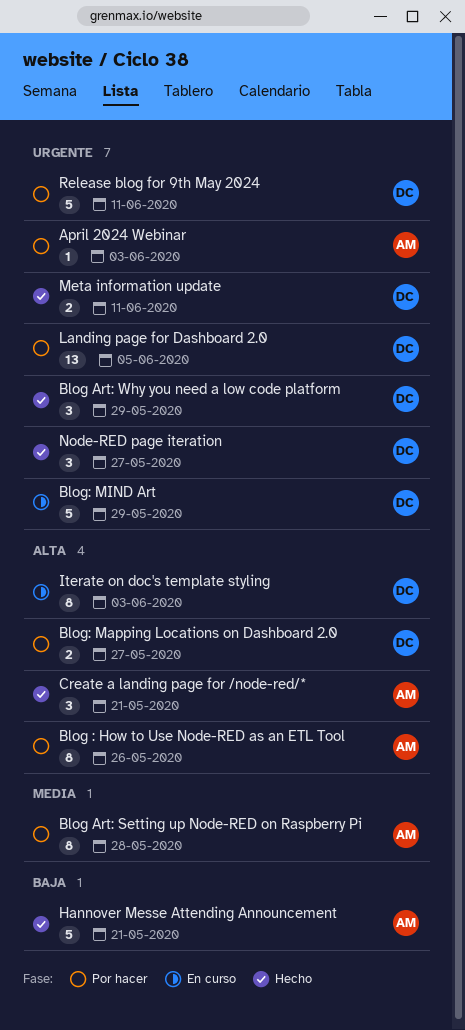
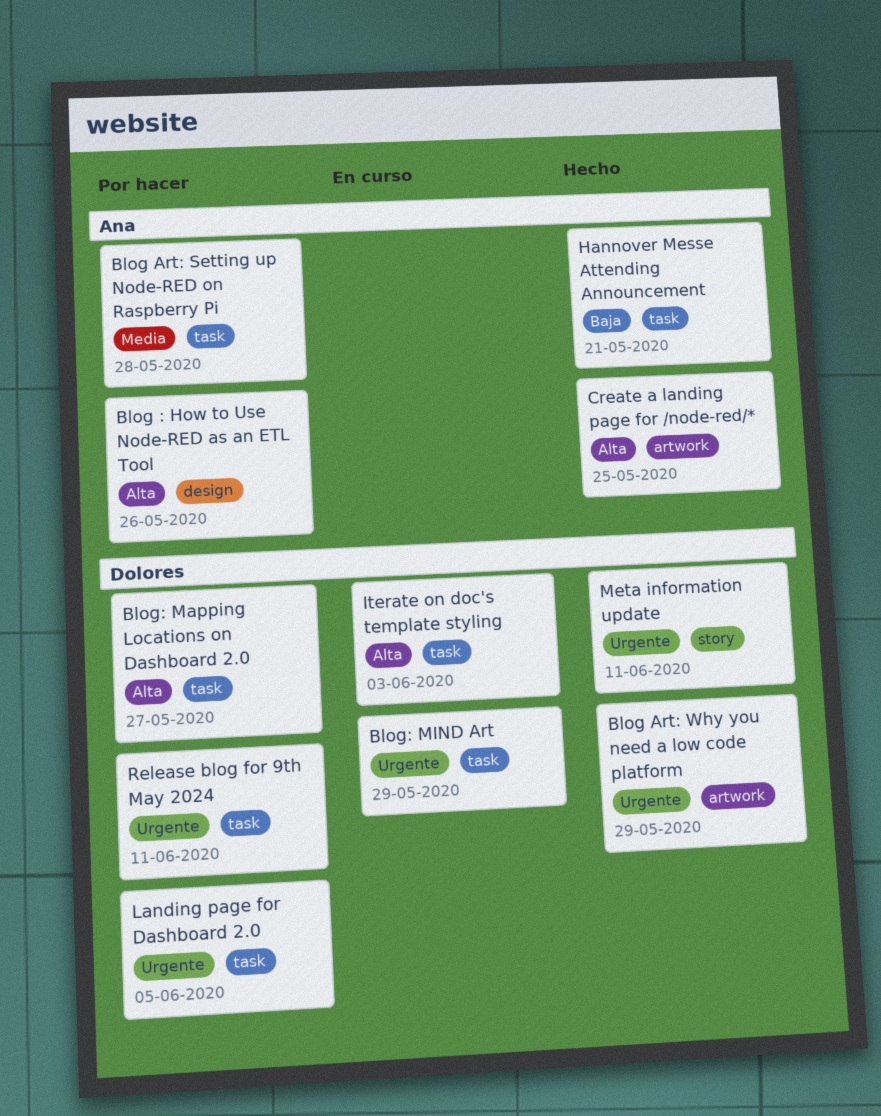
April 2024 Webinar: present -> none
Create a landing page for /node-red/*, due: May 21 -> May 25
Node-RED page iteration: present -> none

